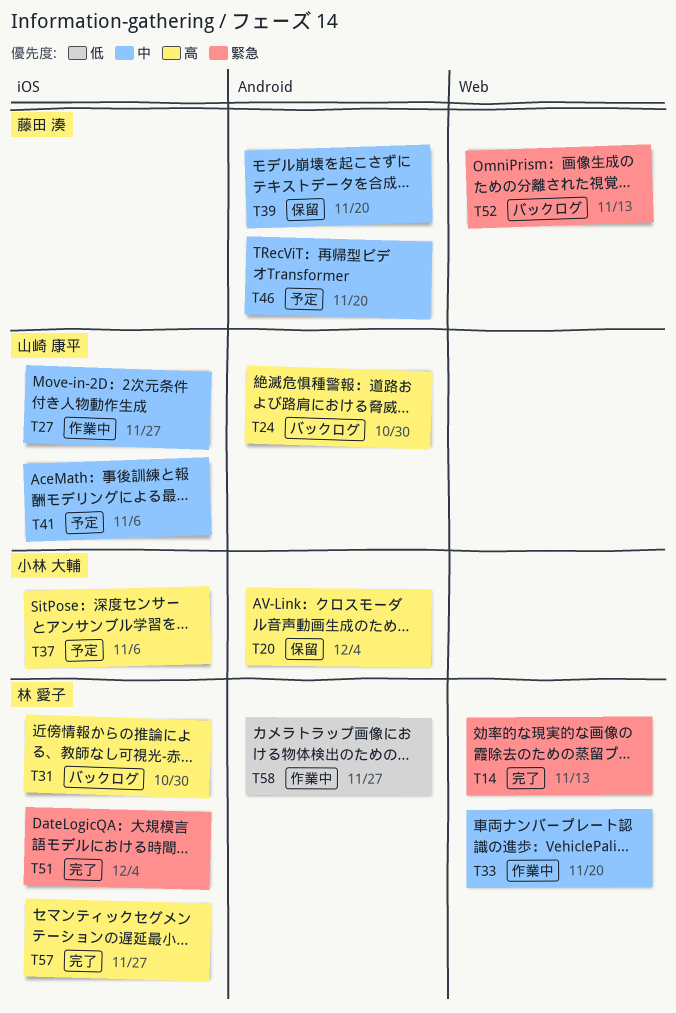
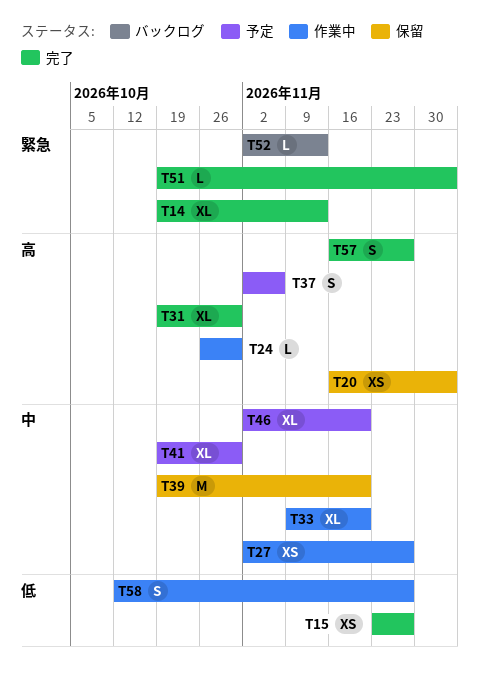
T15: none -> present
T24, status: バックログ -> 作業中
T31, status: バックログ -> 完了
T41, due: Nov 6 -> Oct 30

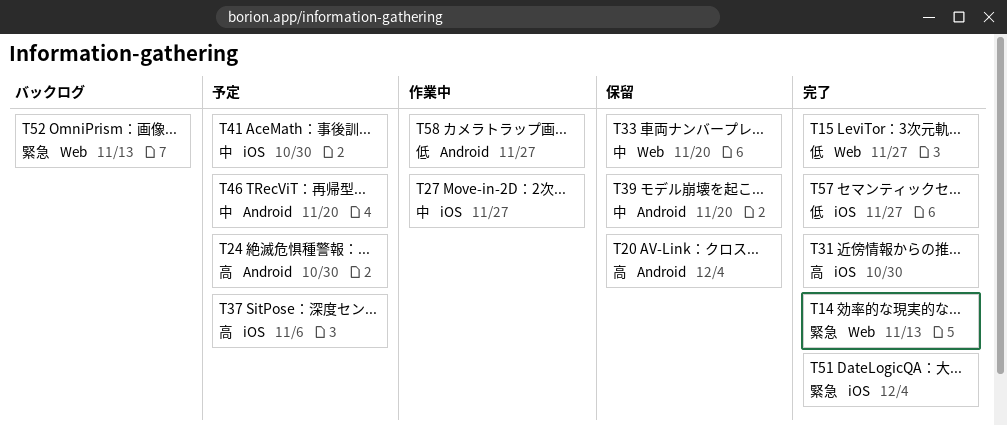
T24, status: 作業中 -> 予定
T33, status: 作業中 -> 保留
T57, priority: 高 -> 低

